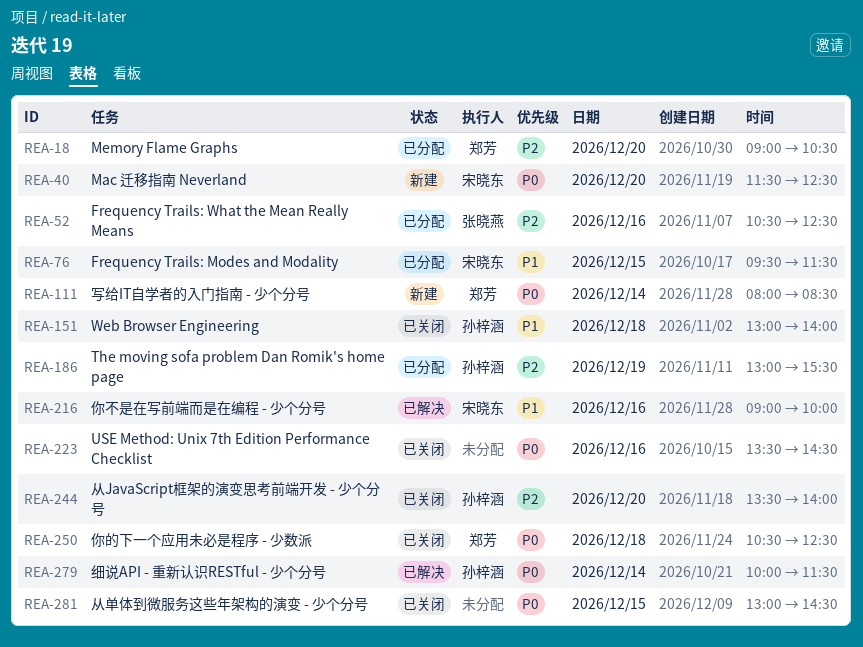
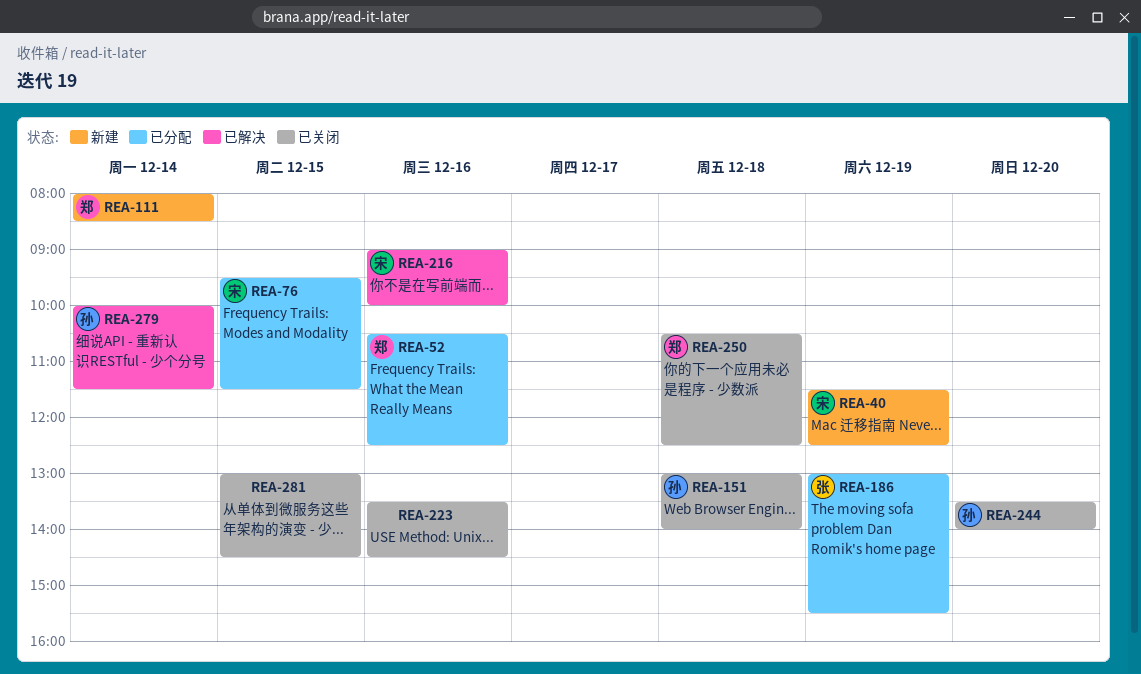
REA-18: present -> none
REA-40, day: Dec 20 -> Dec 19
REA-52, owner: 张晓燕 -> 郑芳
REA-186, owner: 孙梓涵 -> 张晓燕

